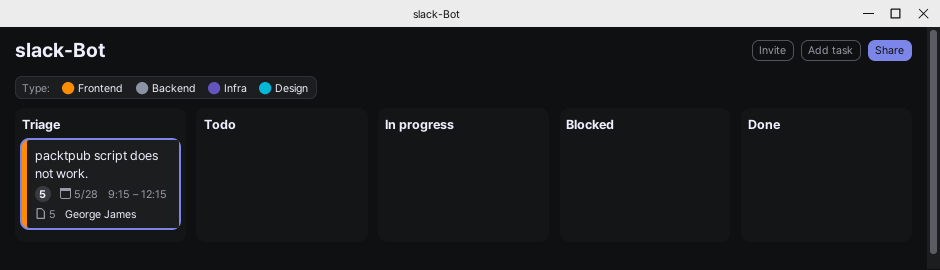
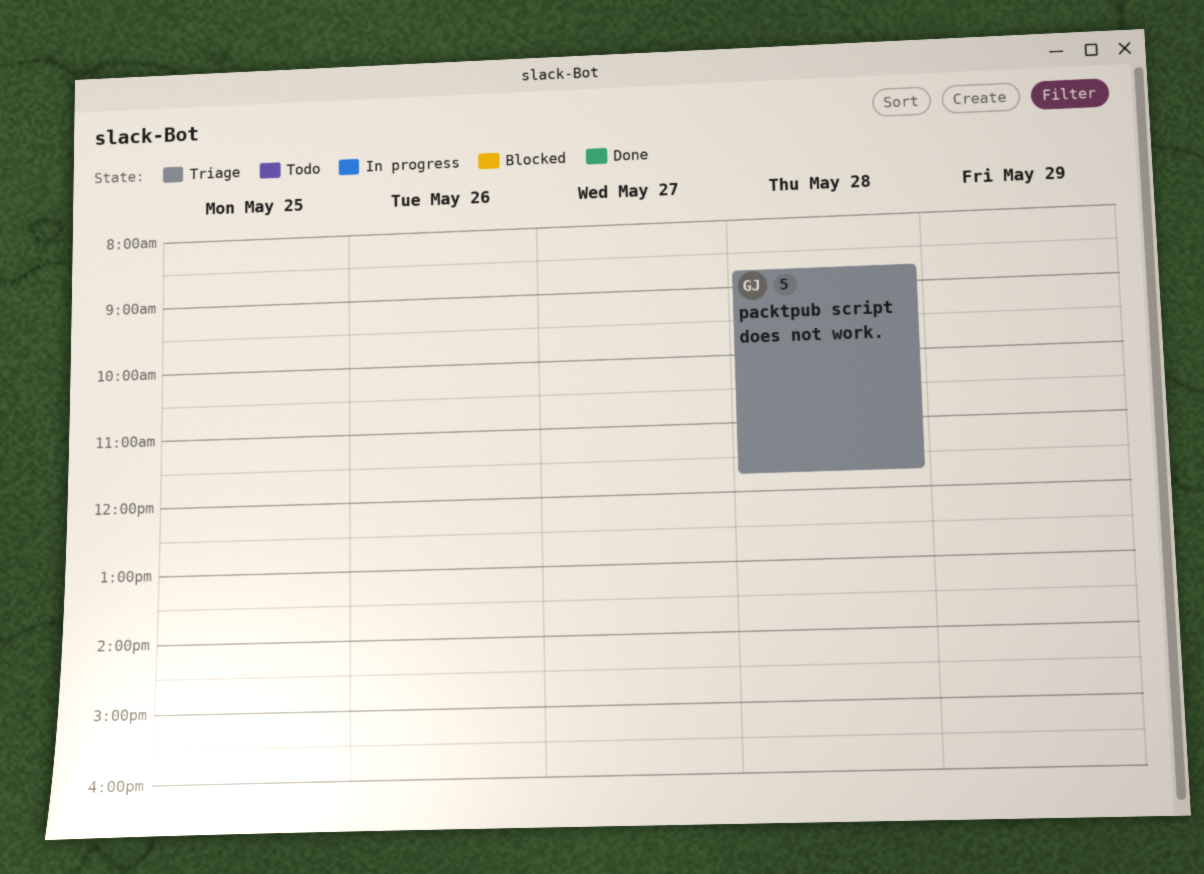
packtpub script does not work., begins: 09:15 -> 08:45
packtpub script does not work., ends: 12:15 -> 11:45

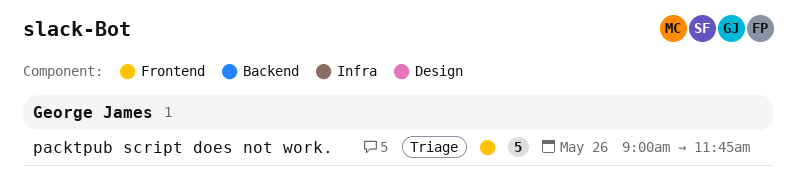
packtpub script does not work., day: May 28 -> May 26
packtpub script does not work., begins: 08:45 -> 09:00

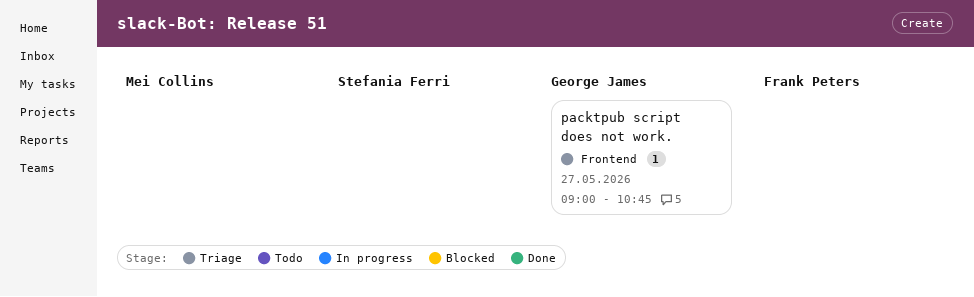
packtpub script does not work., estimate: 5 -> 1
packtpub script does not work., day: May 26 -> May 27
packtpub script does not work., ends: 11:45 -> 10:45

